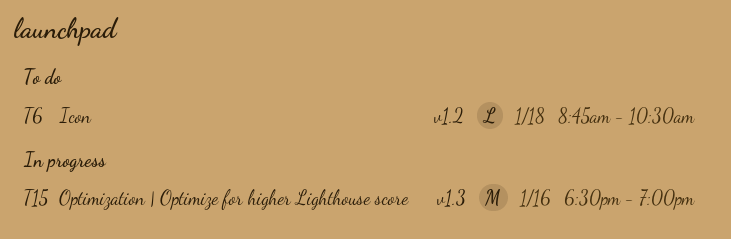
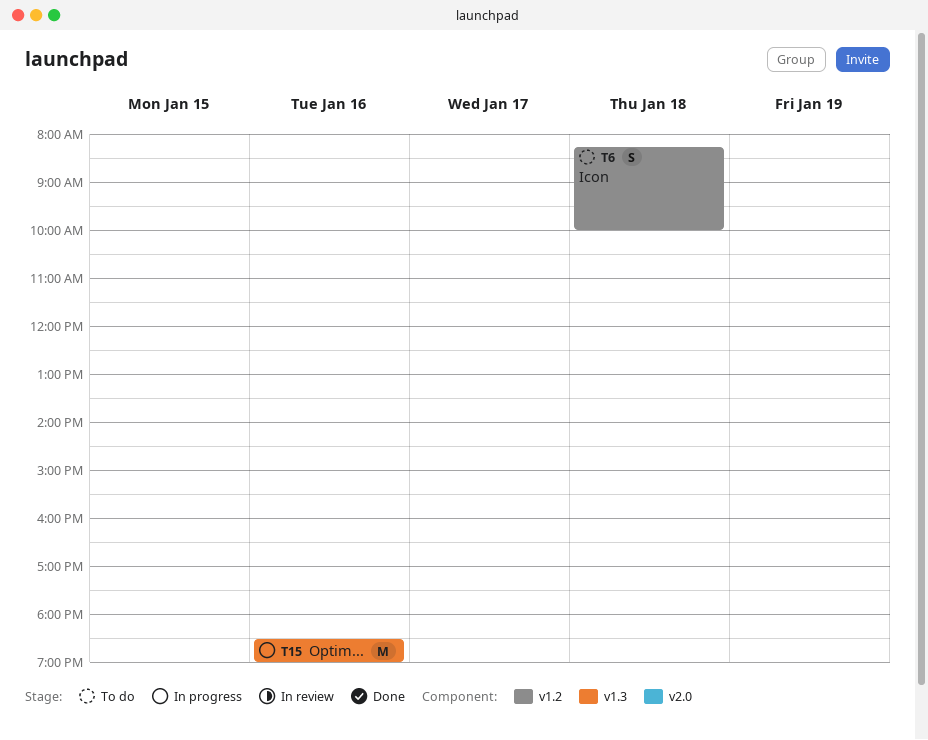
T6, estimate: L -> S
T6, begins: 08:45 -> 08:15
T6, ends: 10:30 -> 10:00

